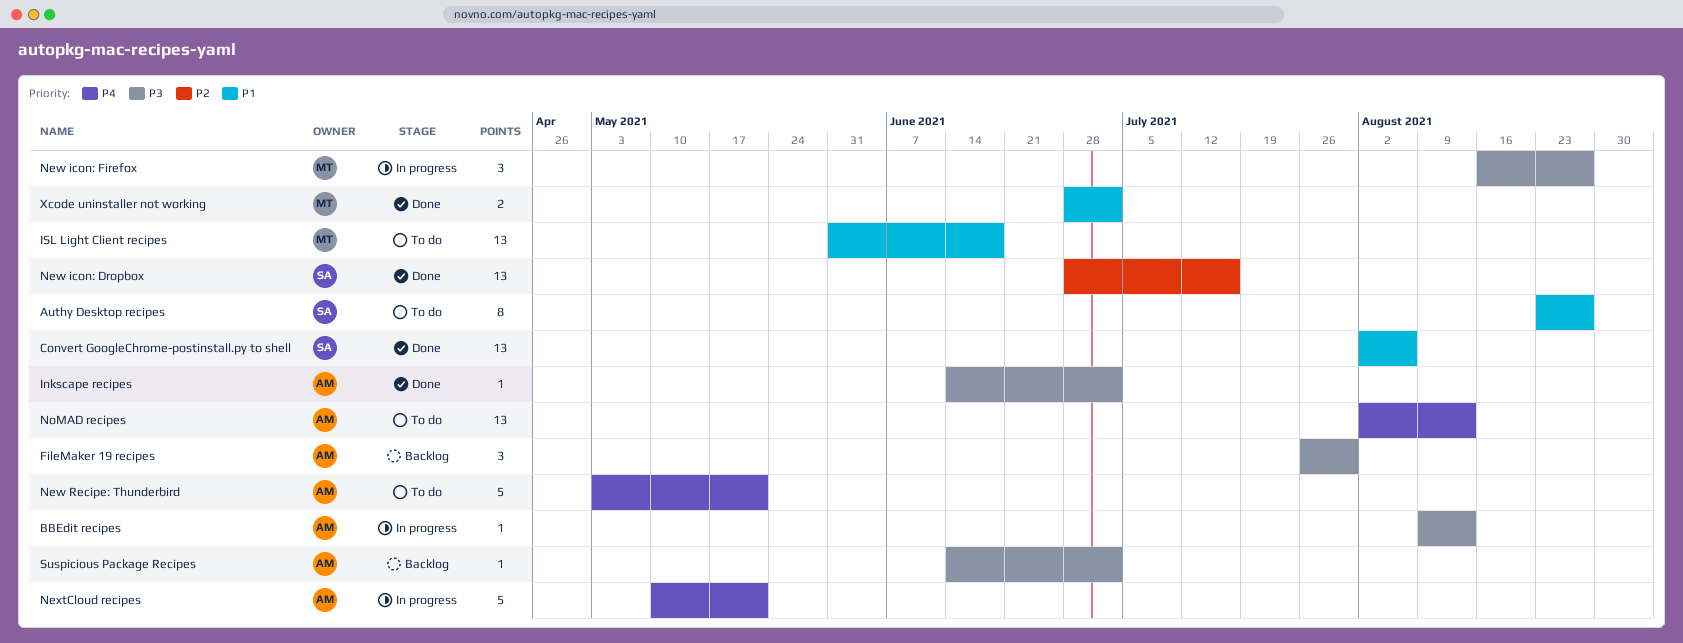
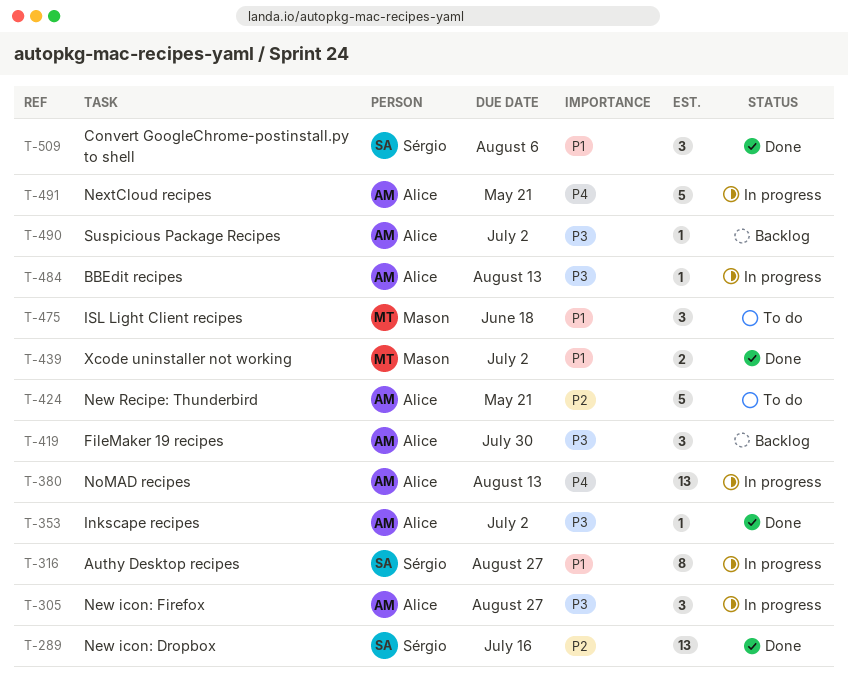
Authy Desktop recipes, status: To do -> In progress
Convert GoogleChrome-postinstall.py to shell, estimate: 13 -> 3
ISL Light Client recipes, estimate: 13 -> 3
New icon: Firefox, owner: Mason -> Alice
New Recipe: Thunderbird, priority: P4 -> P2
NoMAD recipes, status: To do -> In progress

